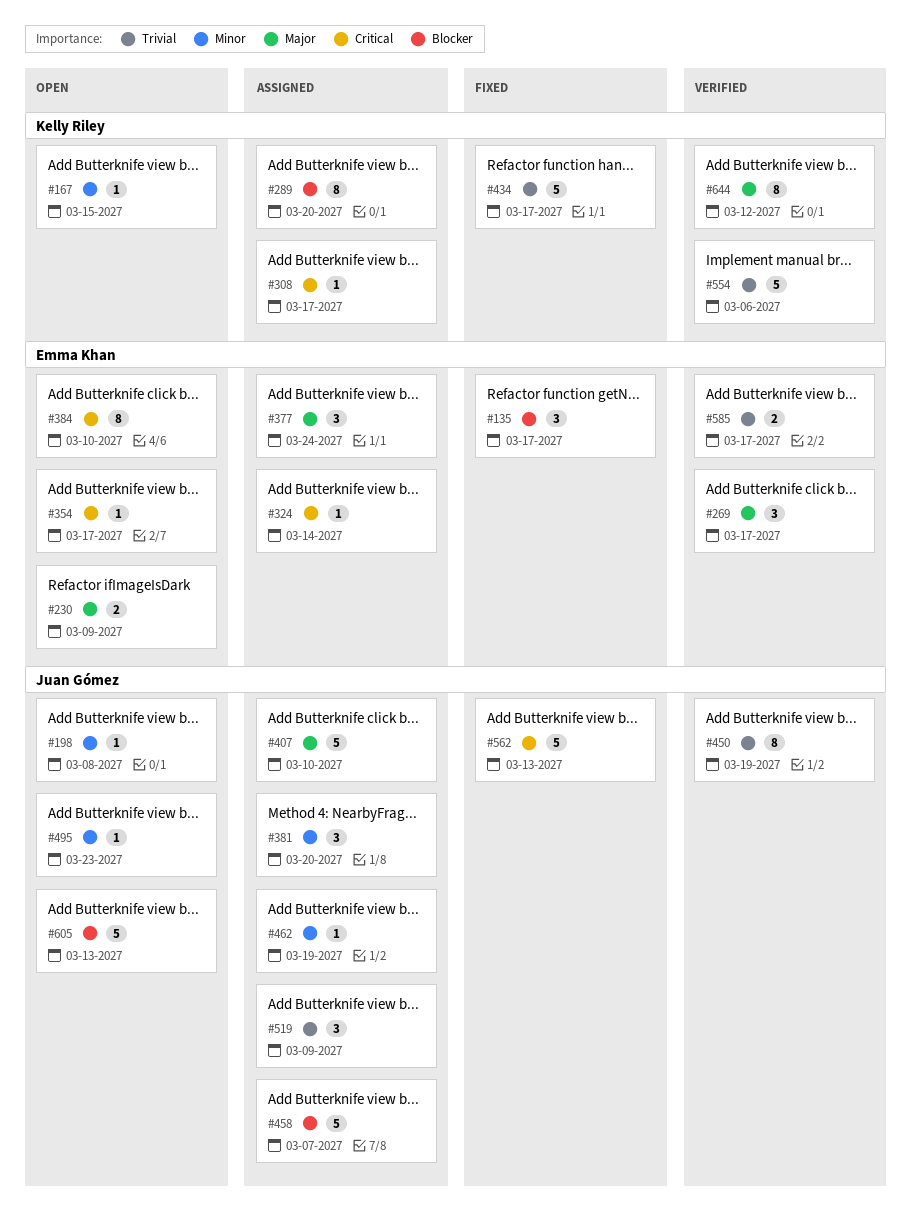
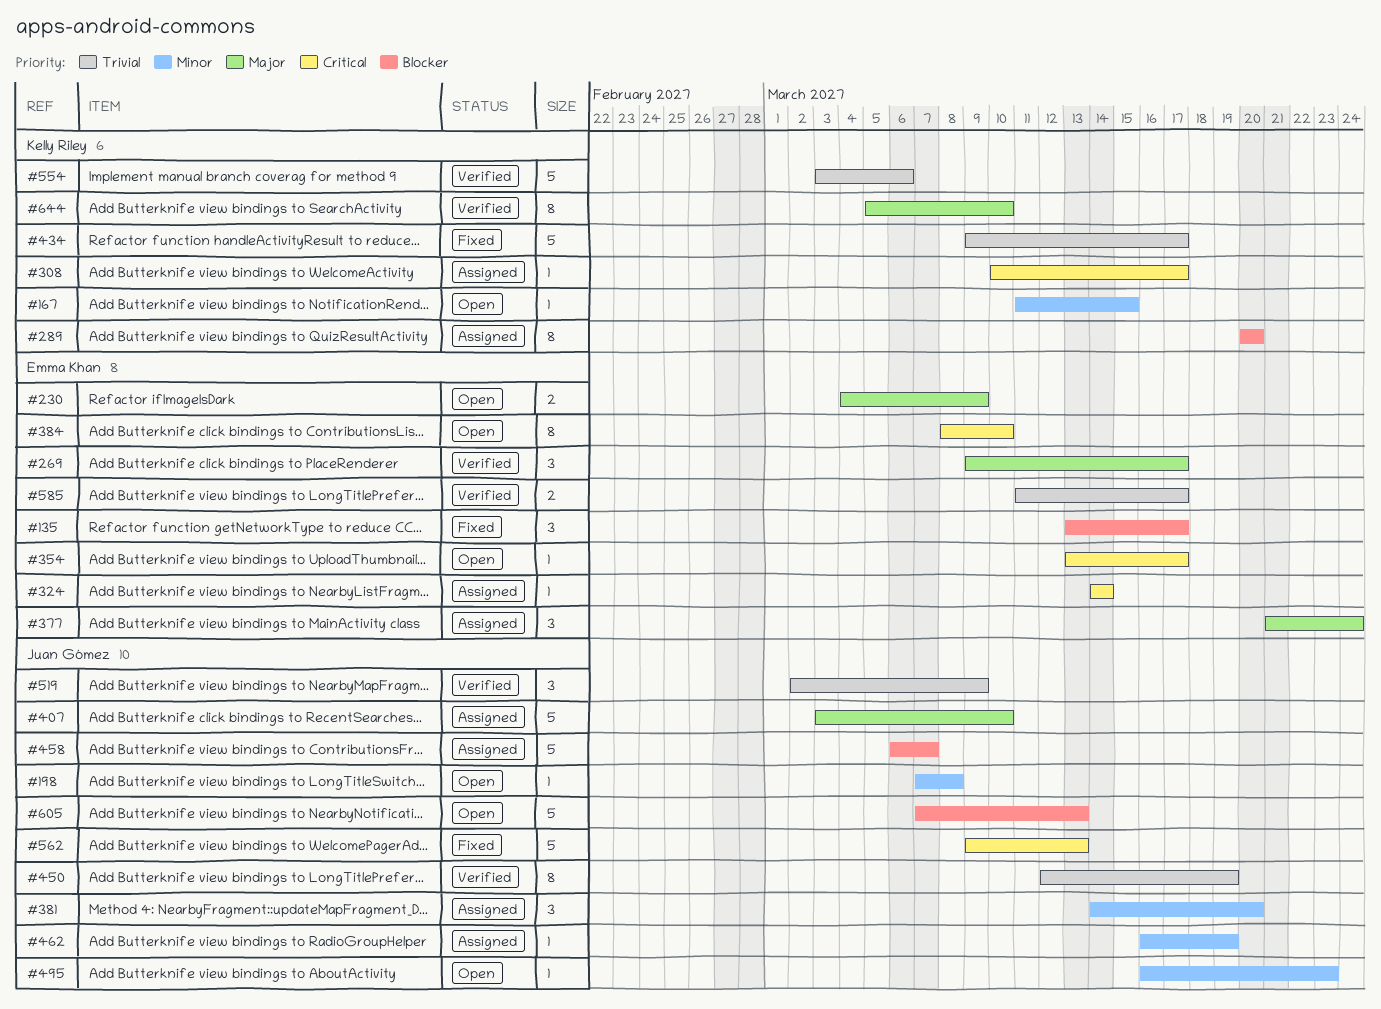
#519, status: Assigned -> Verified
#644, due: Mar 12 -> Mar 10

